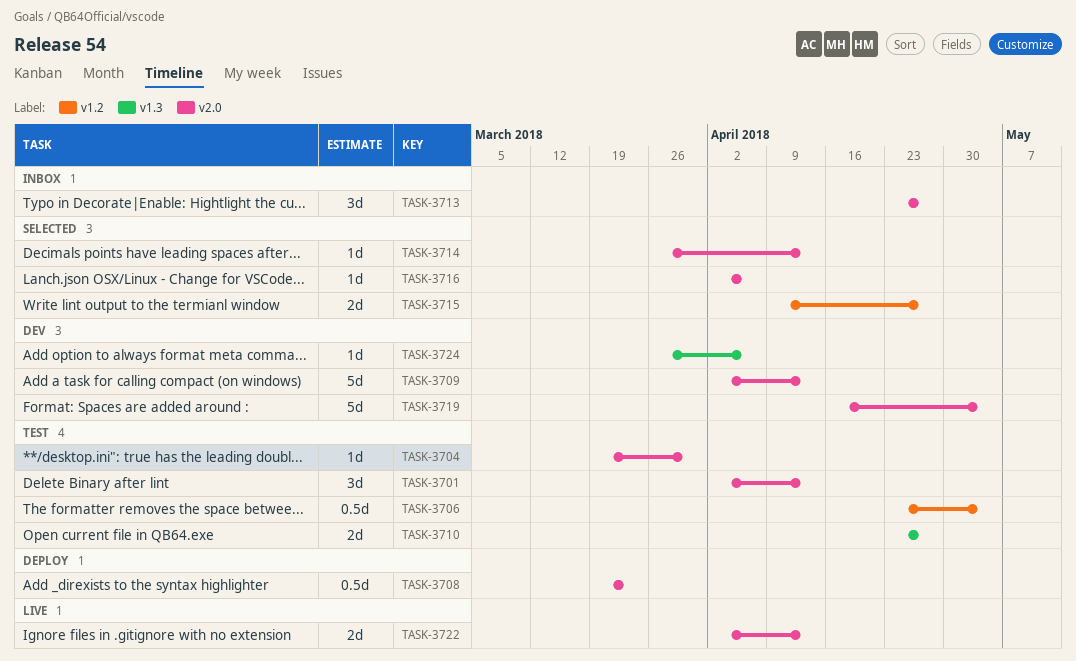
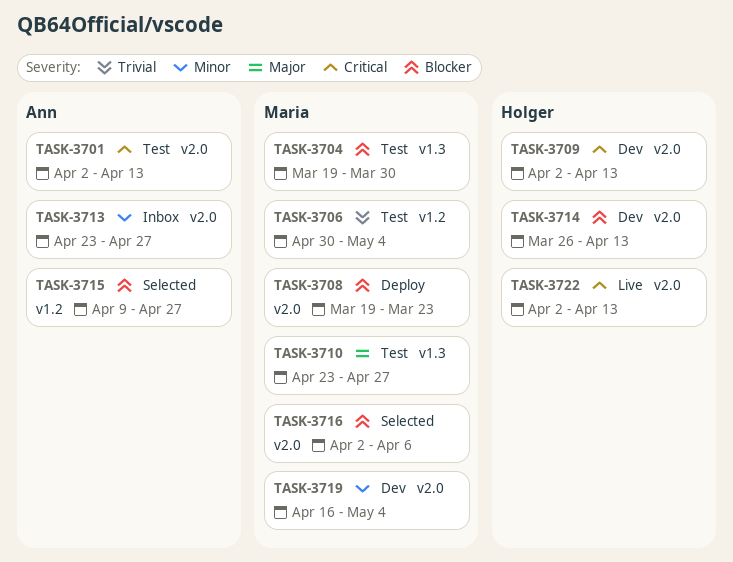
TASK-3704, label: v2.0 -> v1.3
TASK-3706, start: Apr 23 -> Apr 30
TASK-3714, status: Selected -> Dev
TASK-3724: present -> none

